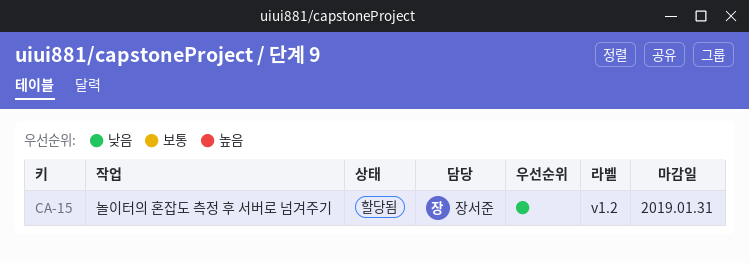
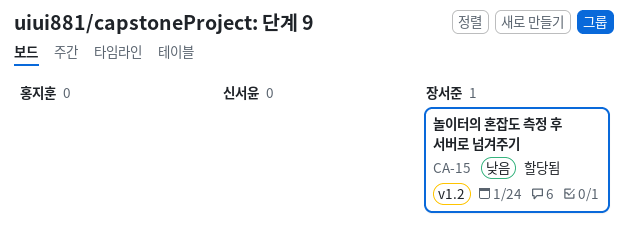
CA-15, due: Jan 31 -> Jan 24

